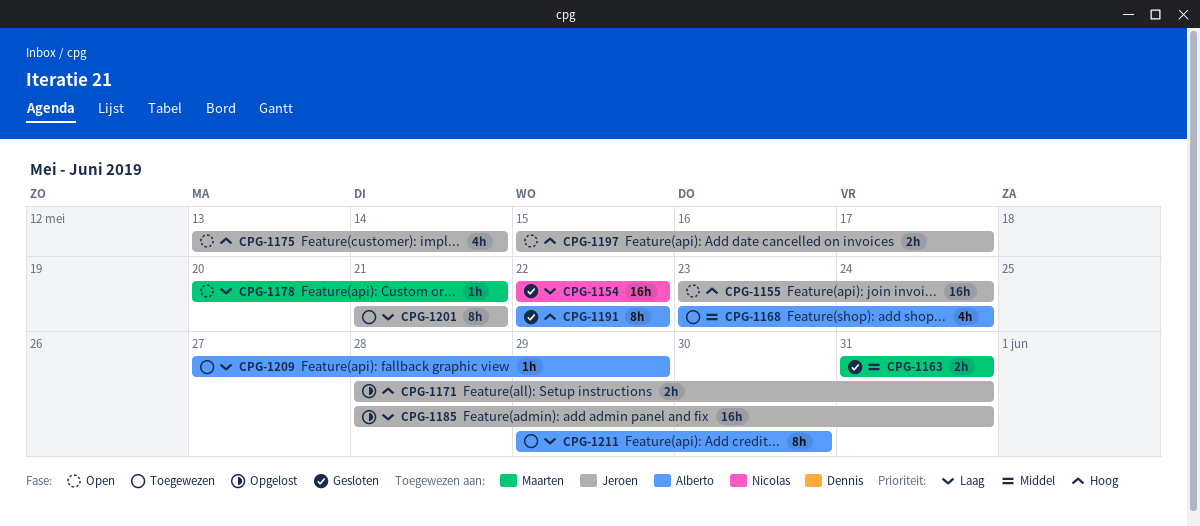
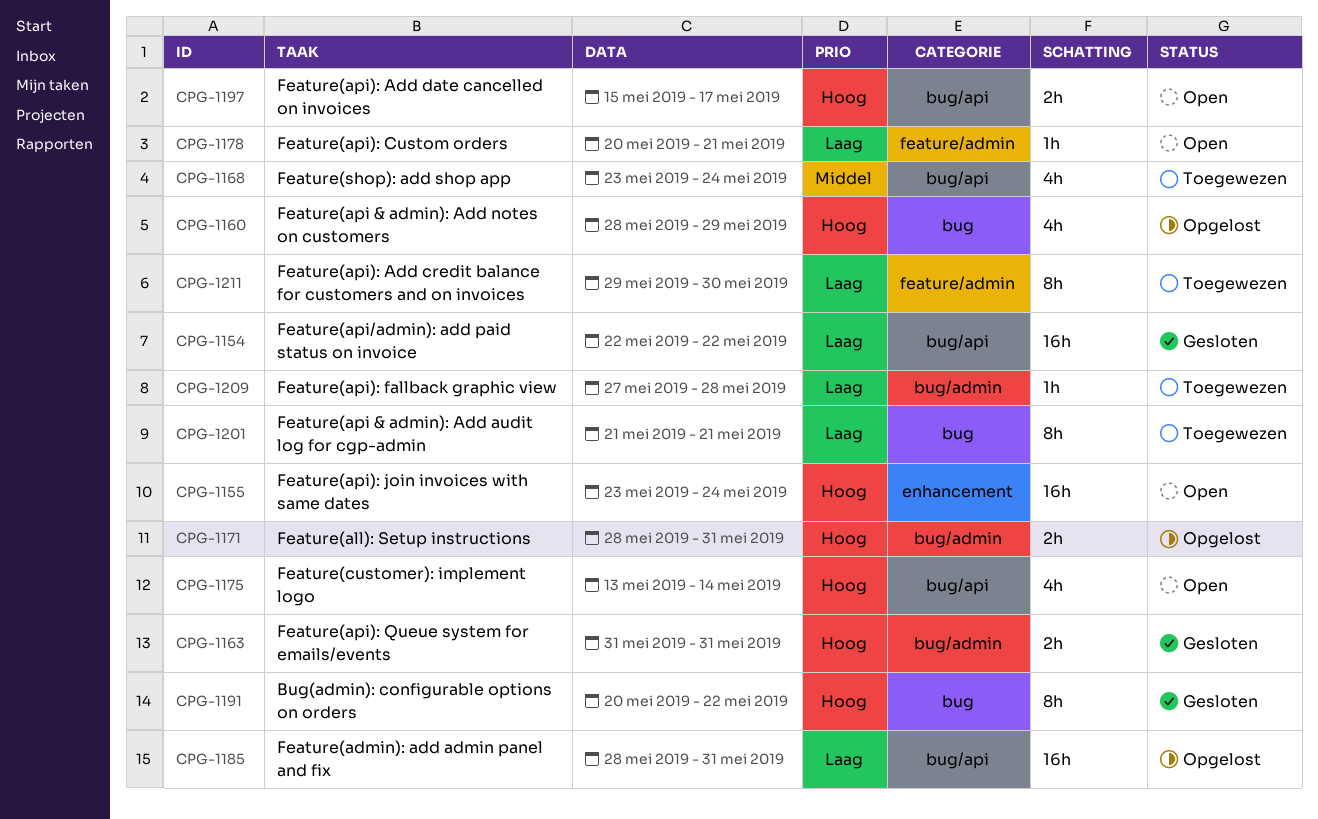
CPG-1160: none -> present
CPG-1163, priority: Middel -> Hoog
CPG-1191, start: May 22 -> May 20
CPG-1209, due: May 29 -> May 28

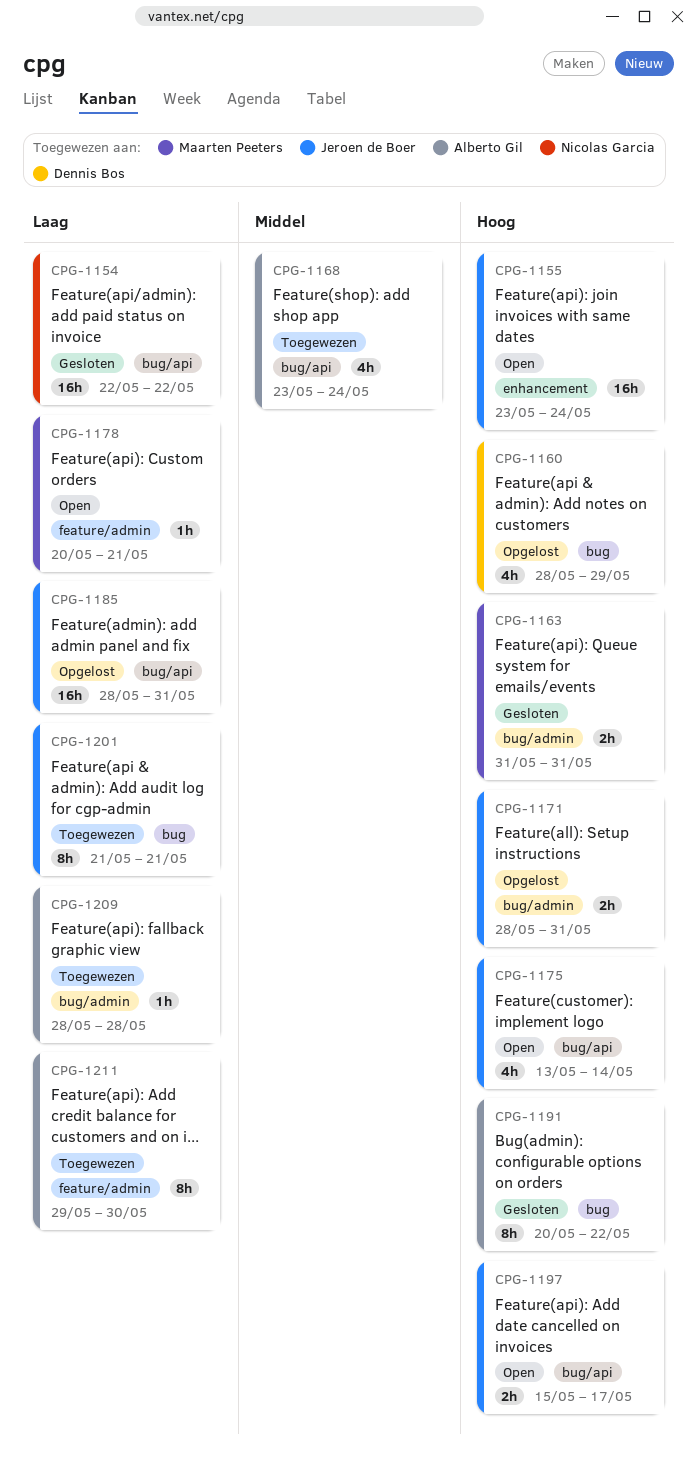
CPG-1209, start: May 27 -> May 28

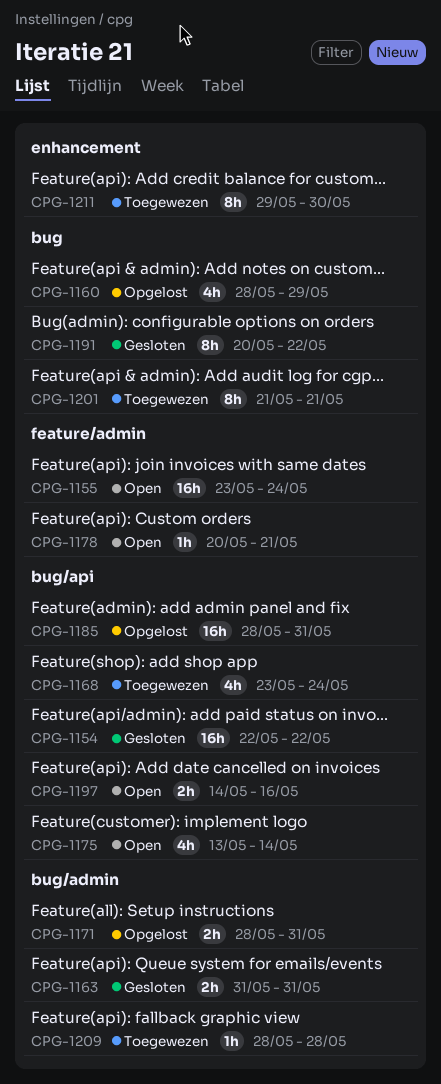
CPG-1155, label: enhancement -> feature/admin
CPG-1197, start: May 15 -> May 14
CPG-1197, due: May 17 -> May 16
CPG-1211, label: feature/admin -> enhancement

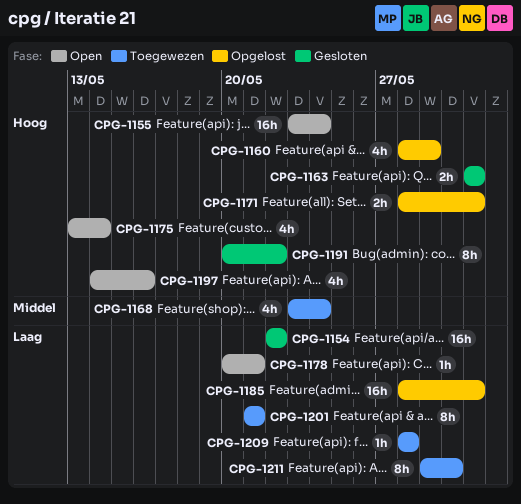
CPG-1197, estimate: 2h -> 4h

